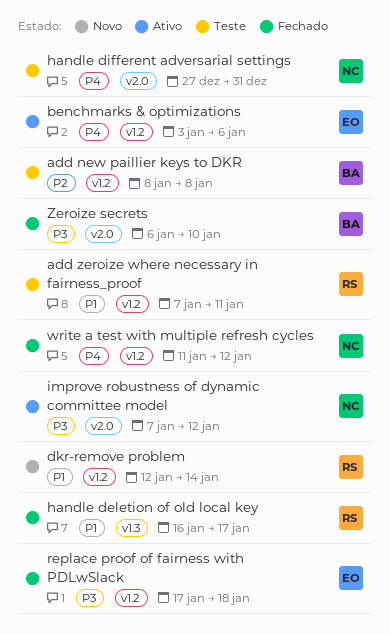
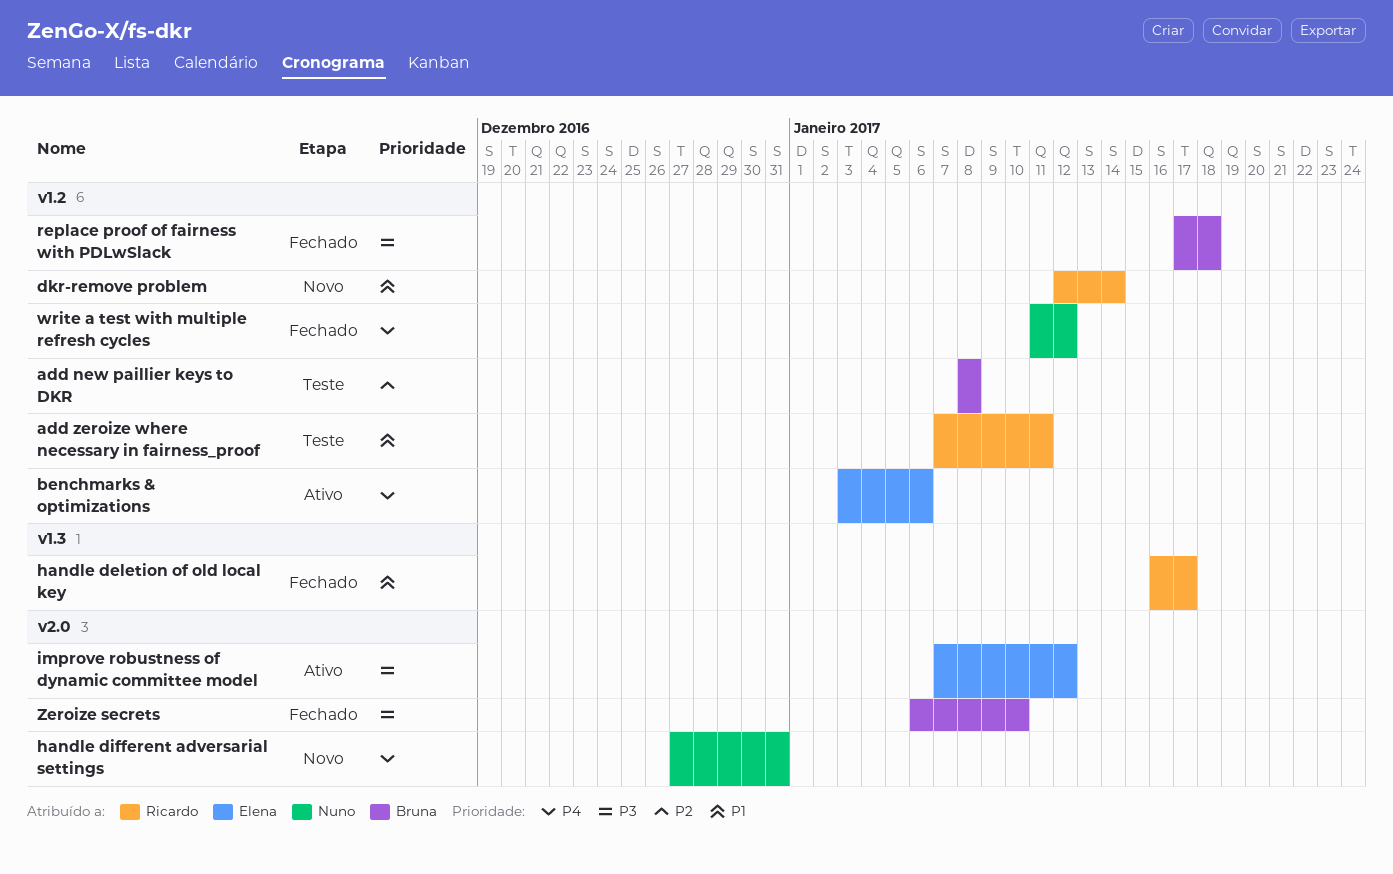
handle different adversarial settings, status: Teste -> Novo
improve robustness of dynamic committee model, owner: Nuno -> Elena
replace proof of fairness with PDLwSlack, owner: Elena -> Bruna

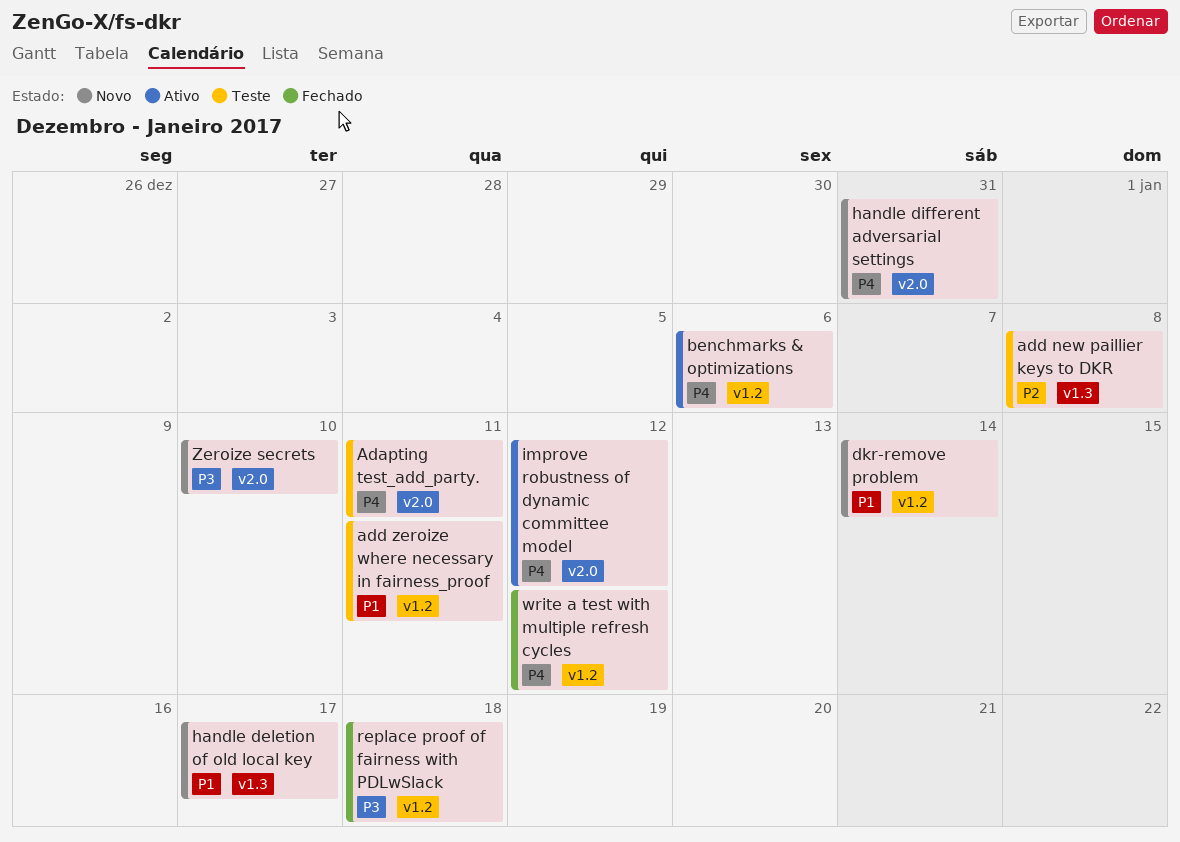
Adapting test_add_party.: none -> present
add new paillier keys to DKR, label: v1.2 -> v1.3
handle deletion of old local key, status: Fechado -> Novo
improve robustness of dynamic committee model, priority: P3 -> P4
Zeroize secrets, status: Fechado -> Novo

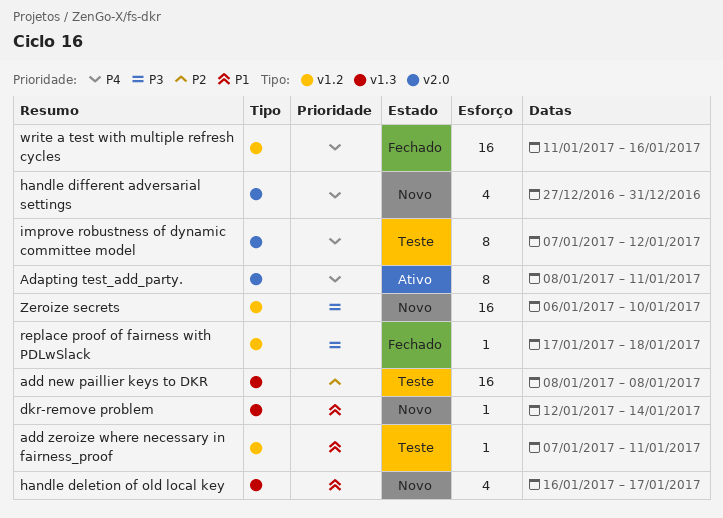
Adapting test_add_party., status: Teste -> Ativo
benchmarks & optimizations: present -> none
dkr-remove problem, label: v1.2 -> v1.3
improve robustness of dynamic committee model, status: Ativo -> Teste
write a test with multiple refresh cycles, due: Jan 12 -> Jan 16
Zeroize secrets, label: v2.0 -> v1.2

